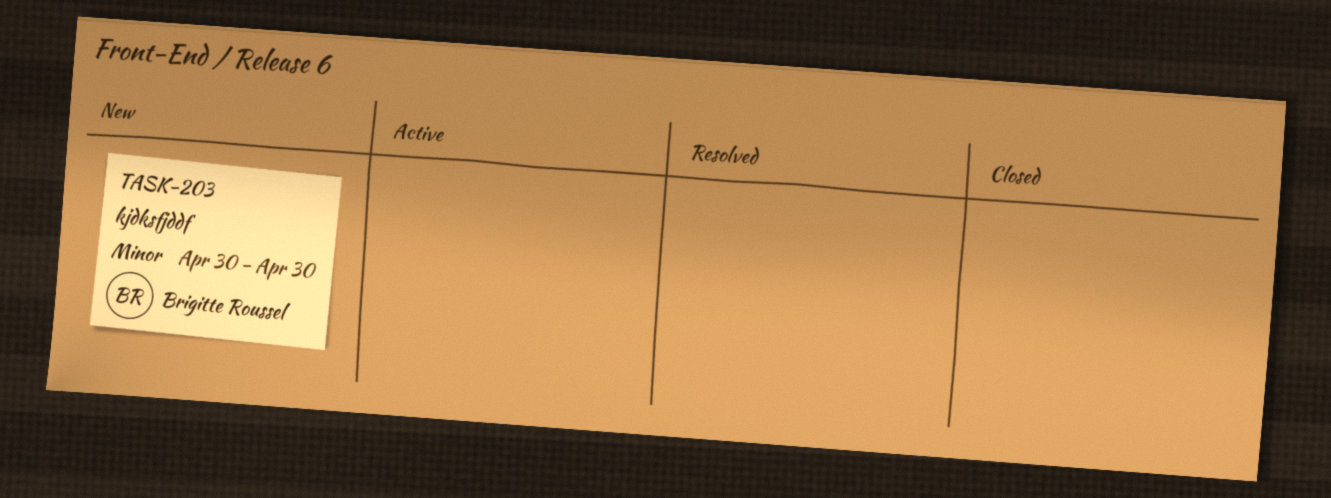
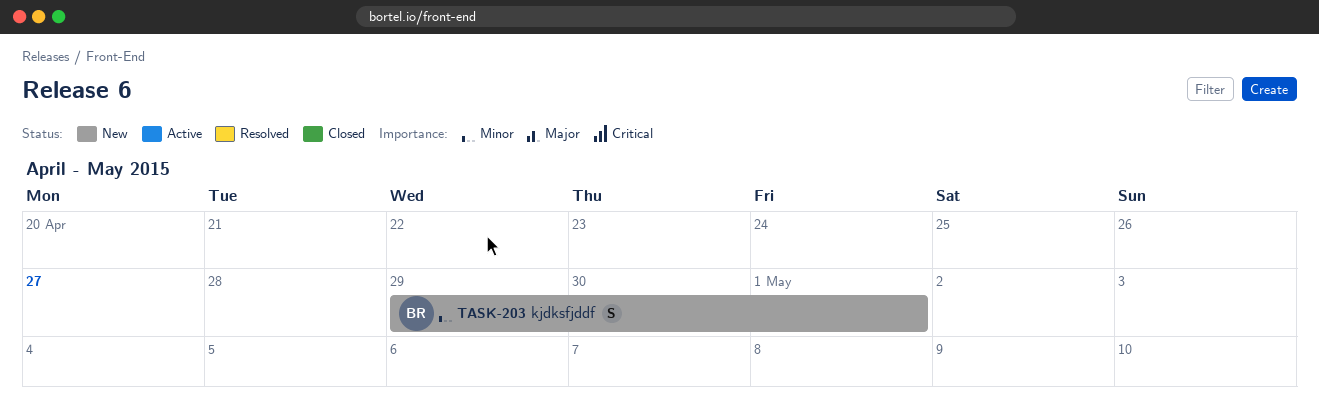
TASK-203, start: Apr 30 -> Apr 29
TASK-203, due: Apr 30 -> May 1

